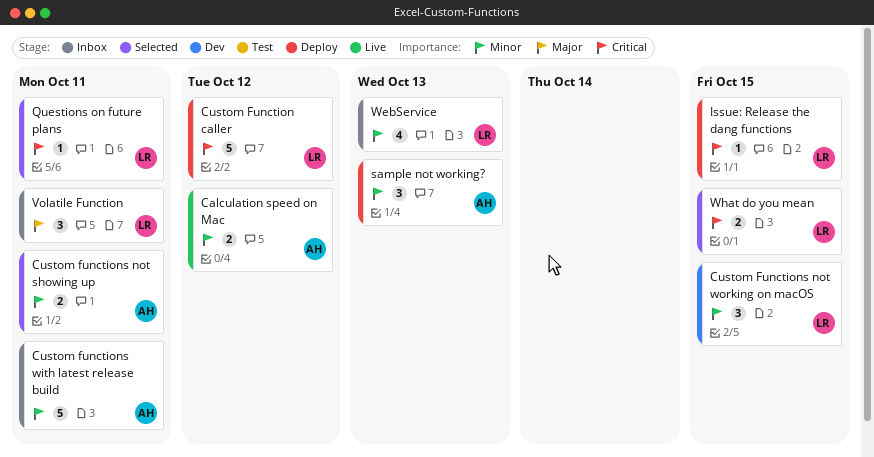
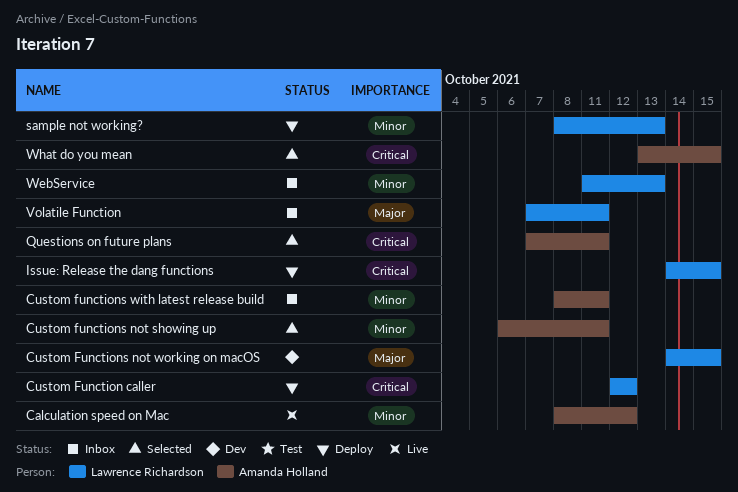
Custom Functions not working on macOS, priority: Minor -> Major
Questions on future plans, owner: Lawrence Richardson -> Amanda Holland
sample not working?, owner: Amanda Holland -> Lawrence Richardson
What do you mean, owner: Lawrence Richardson -> Amanda Holland

